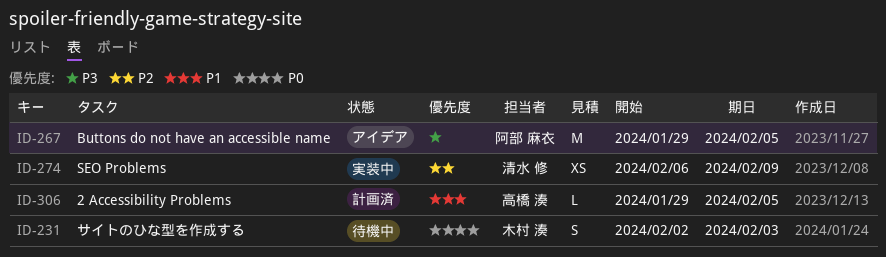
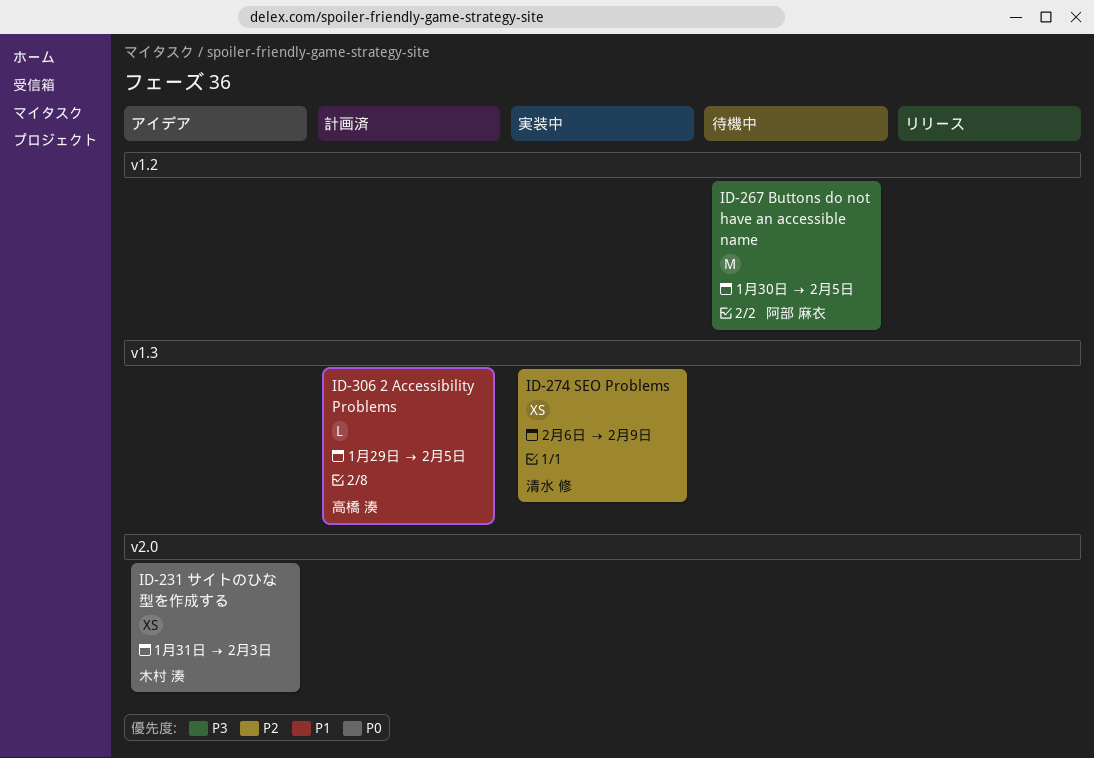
ID-231, status: 待機中 -> アイデア
ID-231, estimate: S -> XS
ID-231, start: Feb 2 -> Jan 31
ID-267, status: アイデア -> 待機中
ID-267, start: Jan 29 -> Jan 30

